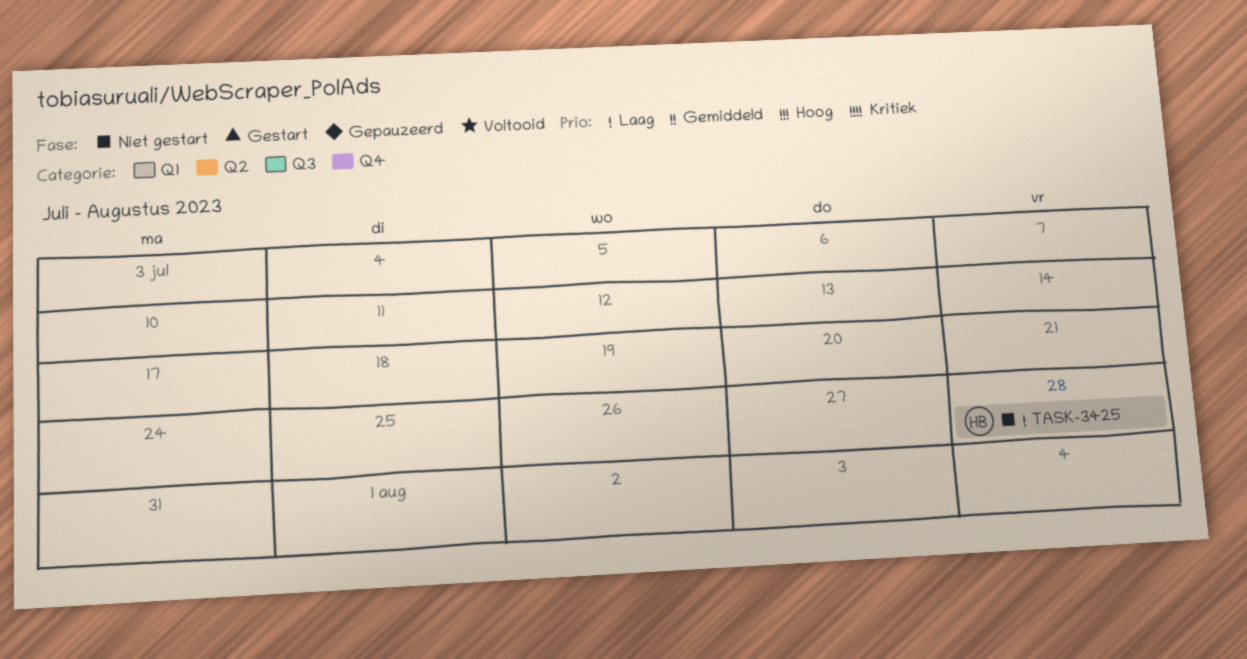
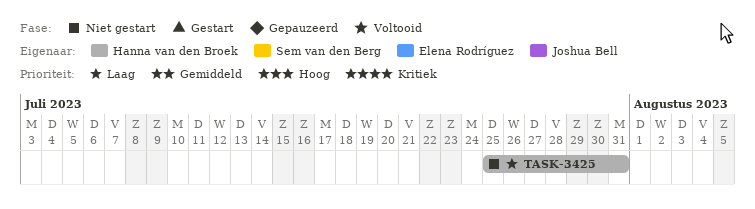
TASK-3425, start: Jul 28 -> Jul 25
TASK-3425, due: Jul 28 -> Jul 31

